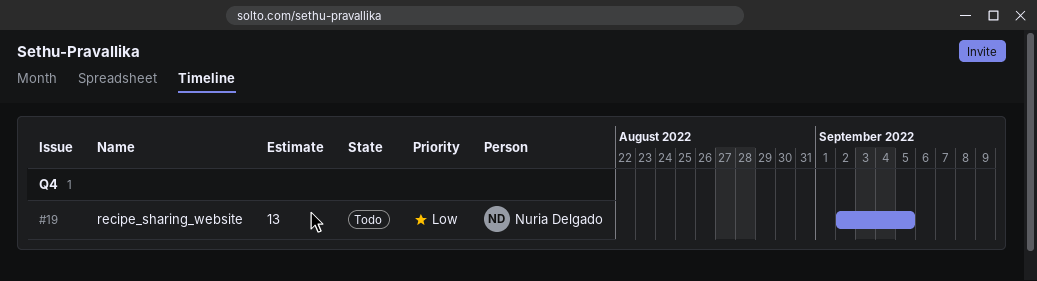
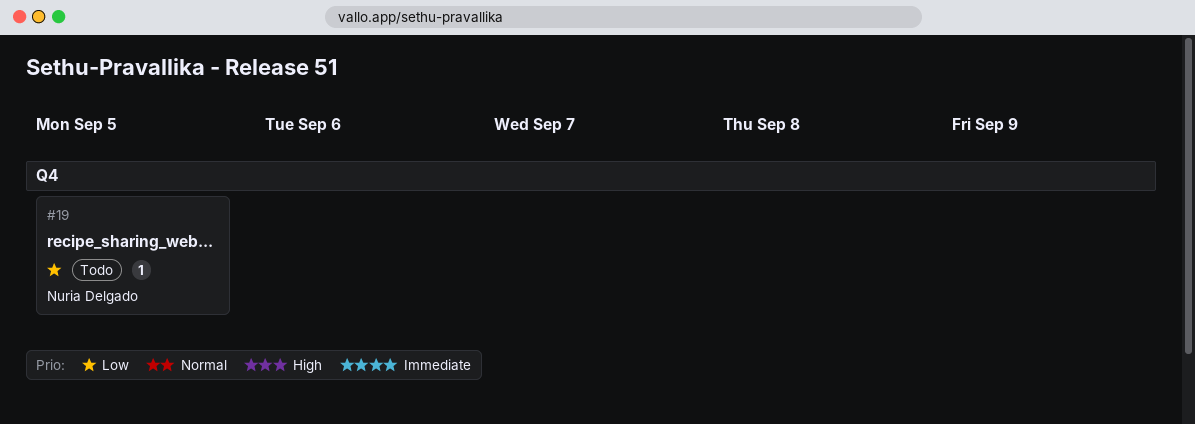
#19, estimate: 13 -> 1

